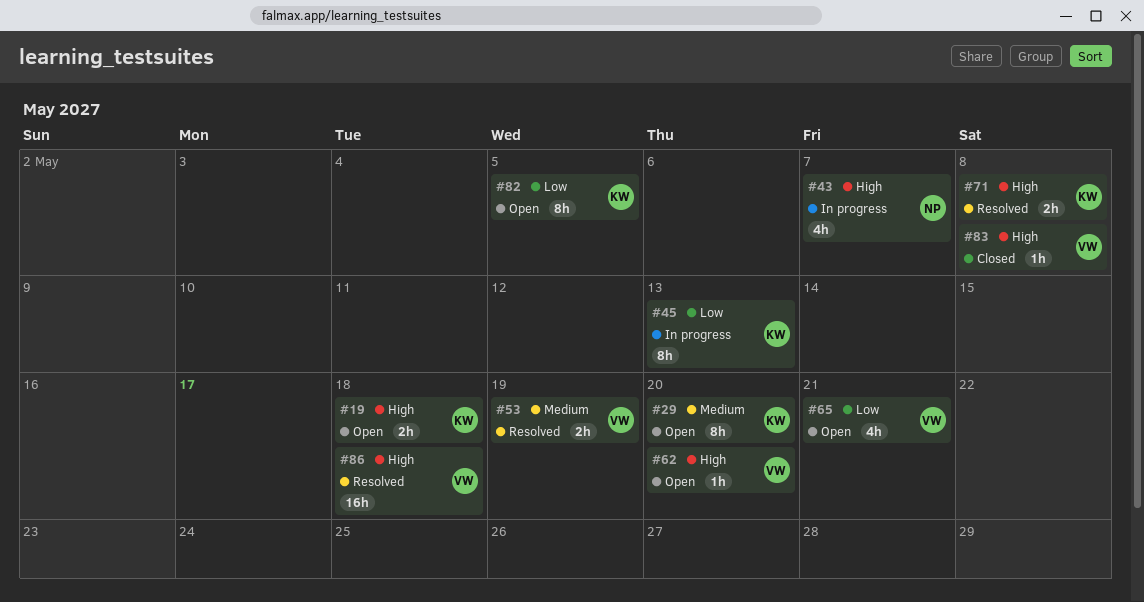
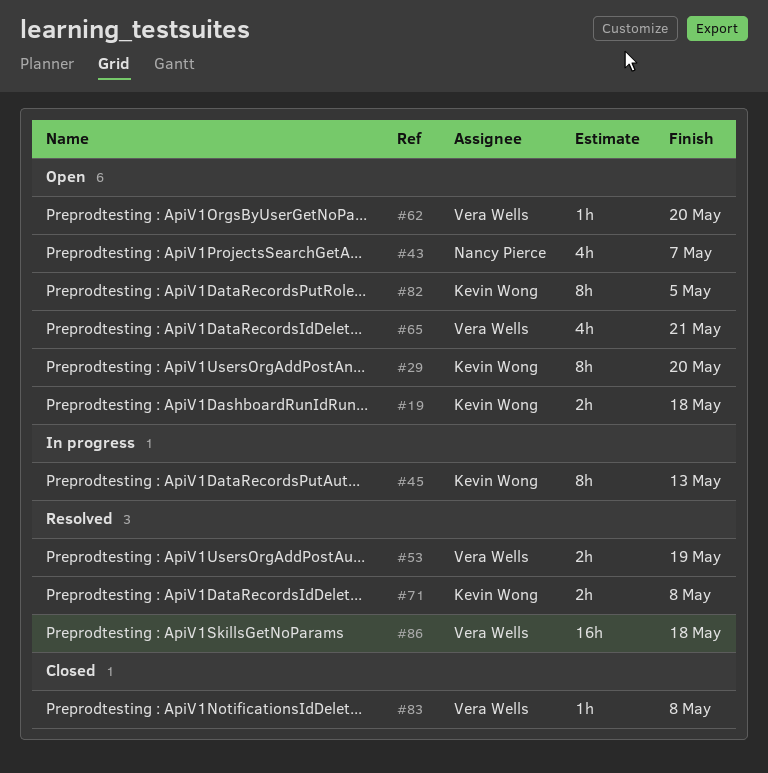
#43, status: In progress -> Open

